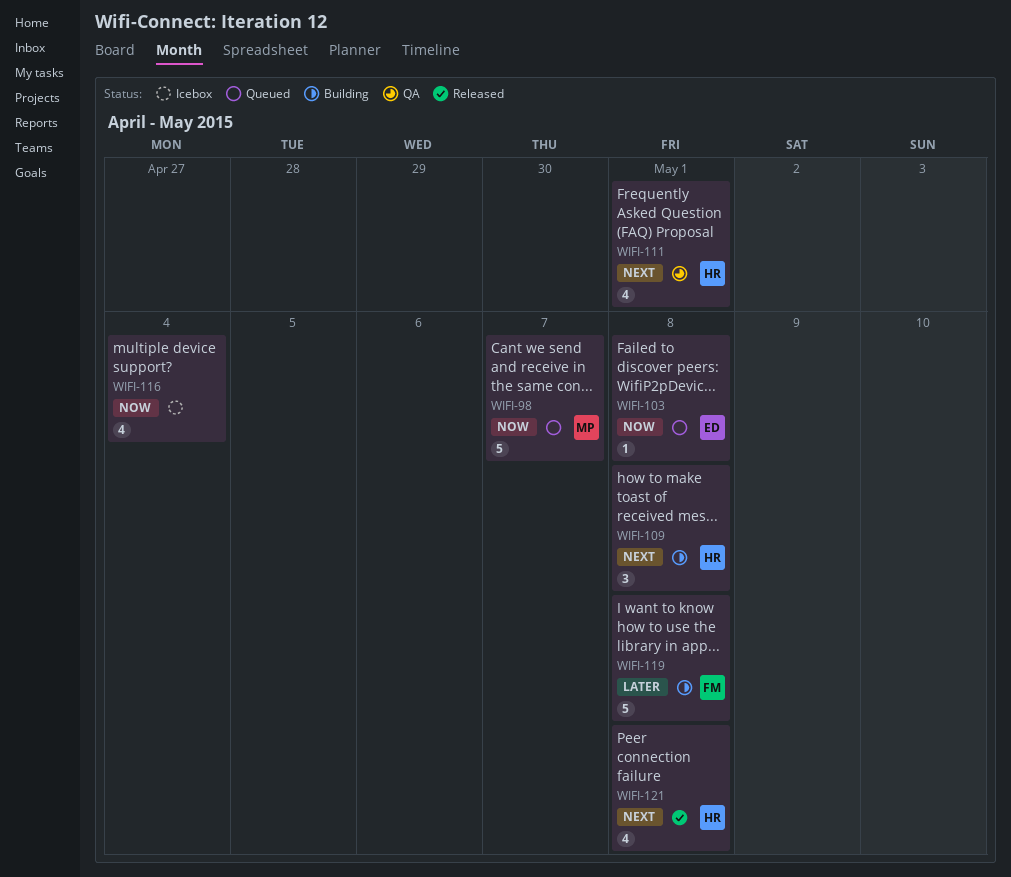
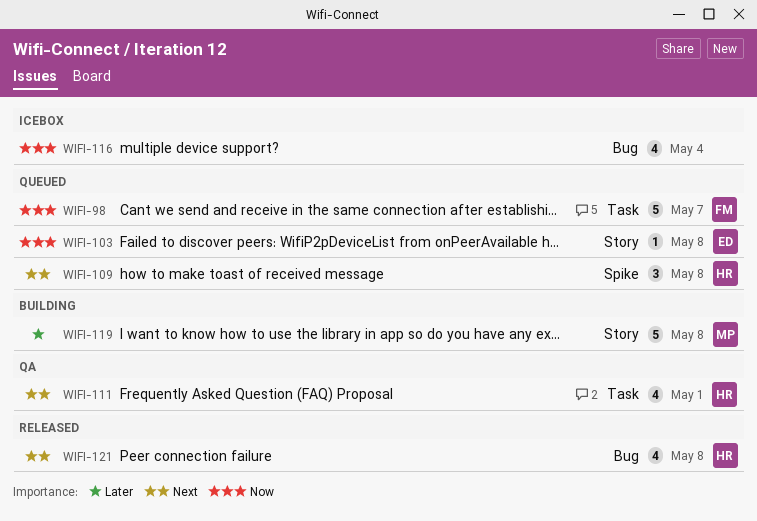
WIFI-98, owner: MP -> FM
WIFI-109, status: Building -> Queued
WIFI-119, owner: FM -> MP

